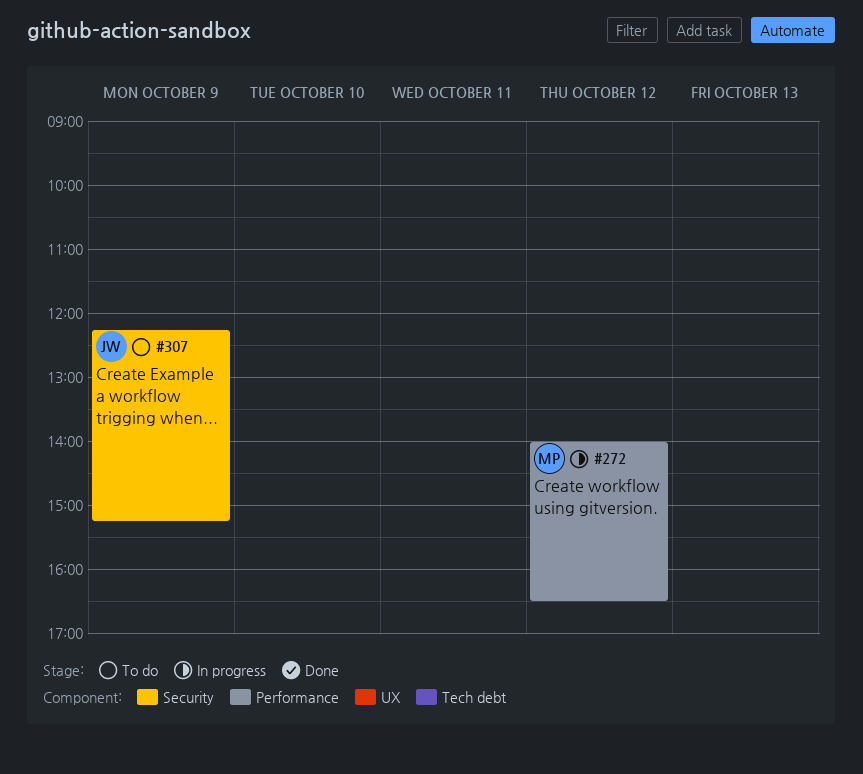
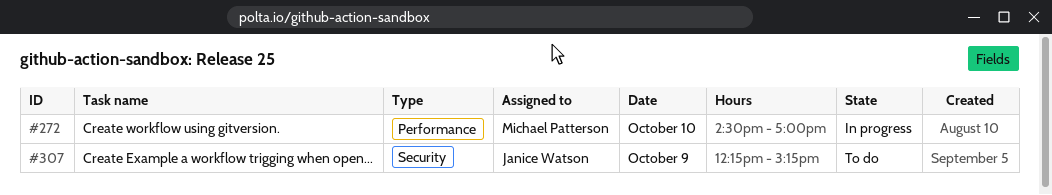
#272, day: Oct 12 -> Oct 10
#272, begins: 14:00 -> 14:30
#272, ends: 16:30 -> 17:00

